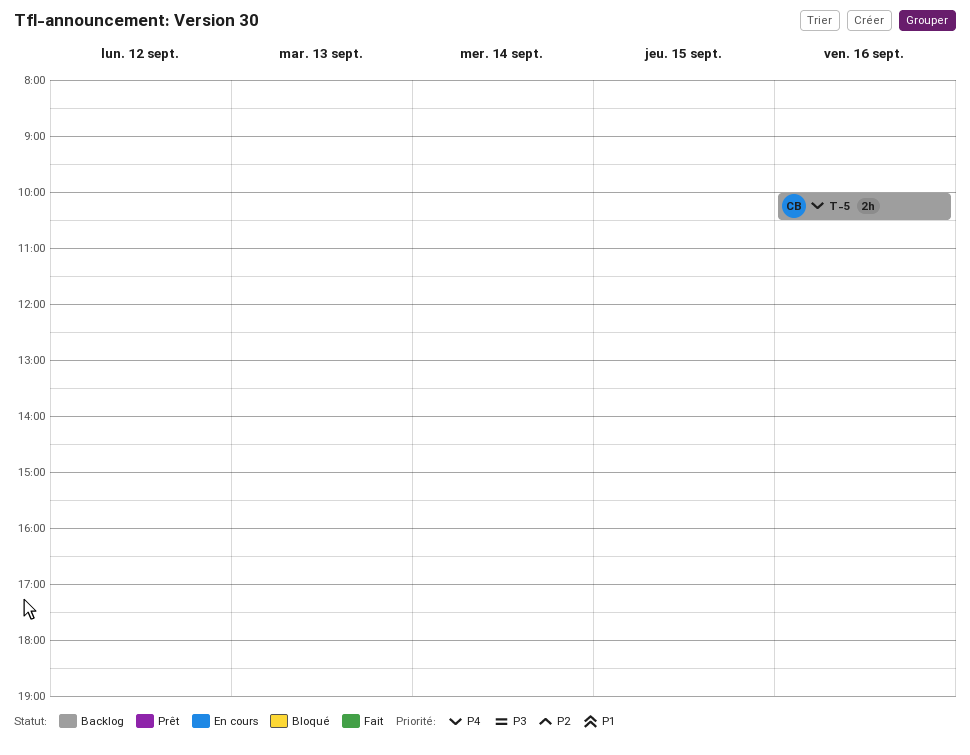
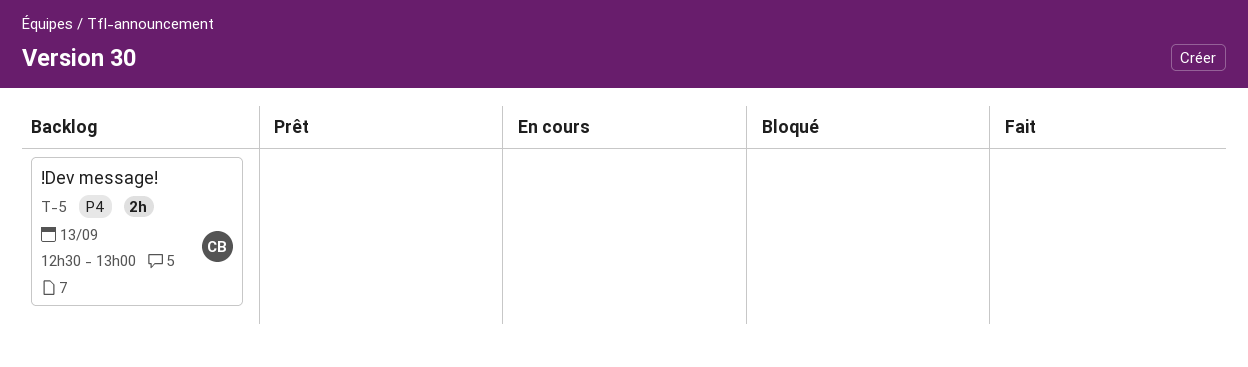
T-5, day: Sep 16 -> Sep 13
T-5, begins: 10:00 -> 12:30
T-5, ends: 10:30 -> 13:00

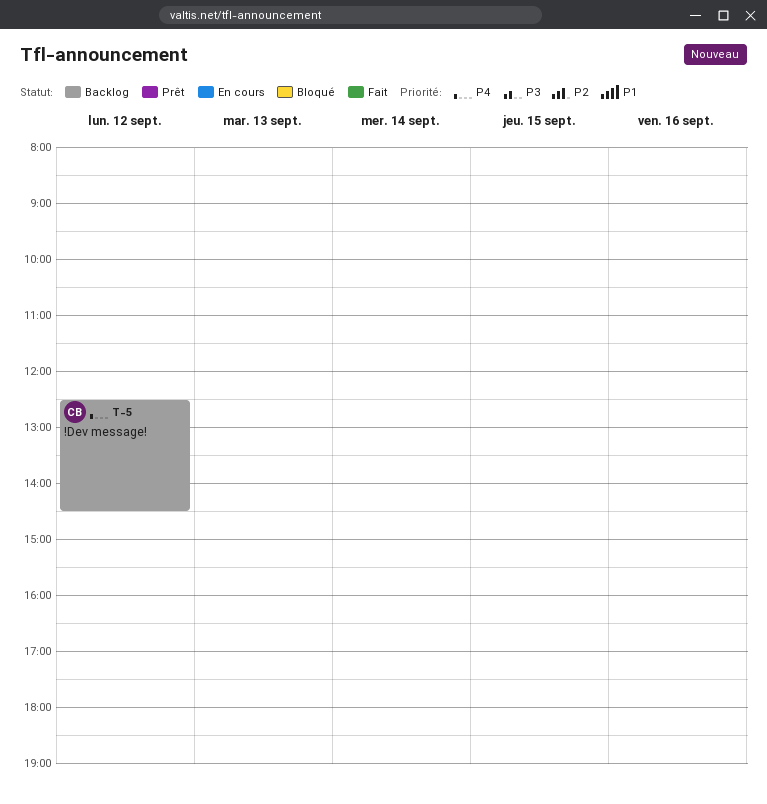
T-5, day: Sep 13 -> Sep 12
T-5, ends: 13:00 -> 14:30

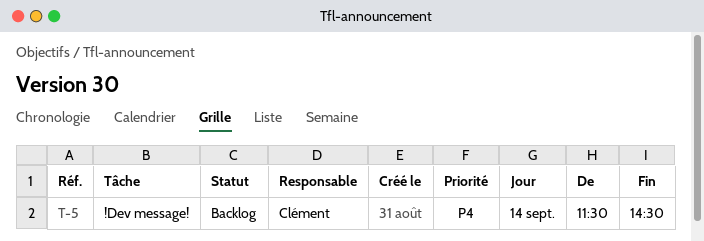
T-5, day: Sep 12 -> Sep 14
T-5, begins: 12:30 -> 11:30

